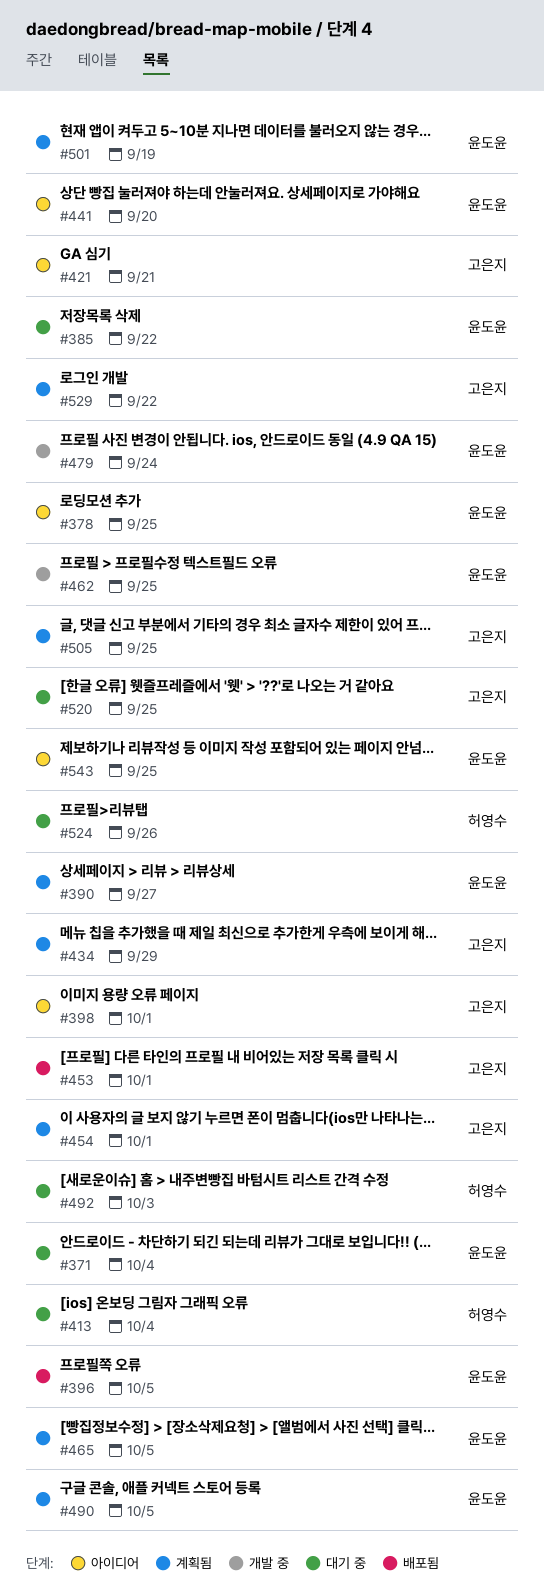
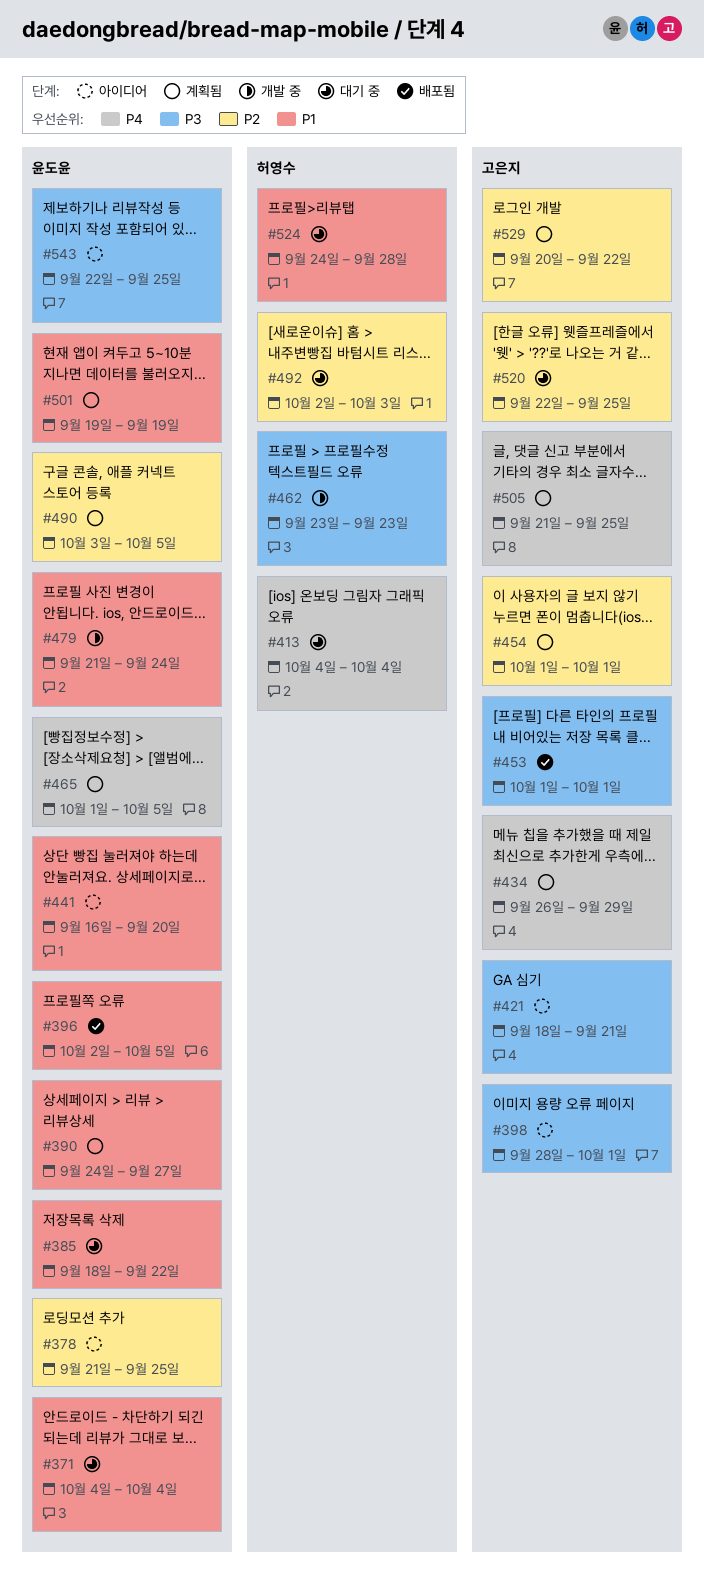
#462, owner: 윤도윤 -> 허영수
#462, due: Sep 25 -> Sep 23
#524, due: Sep 26 -> Sep 28

